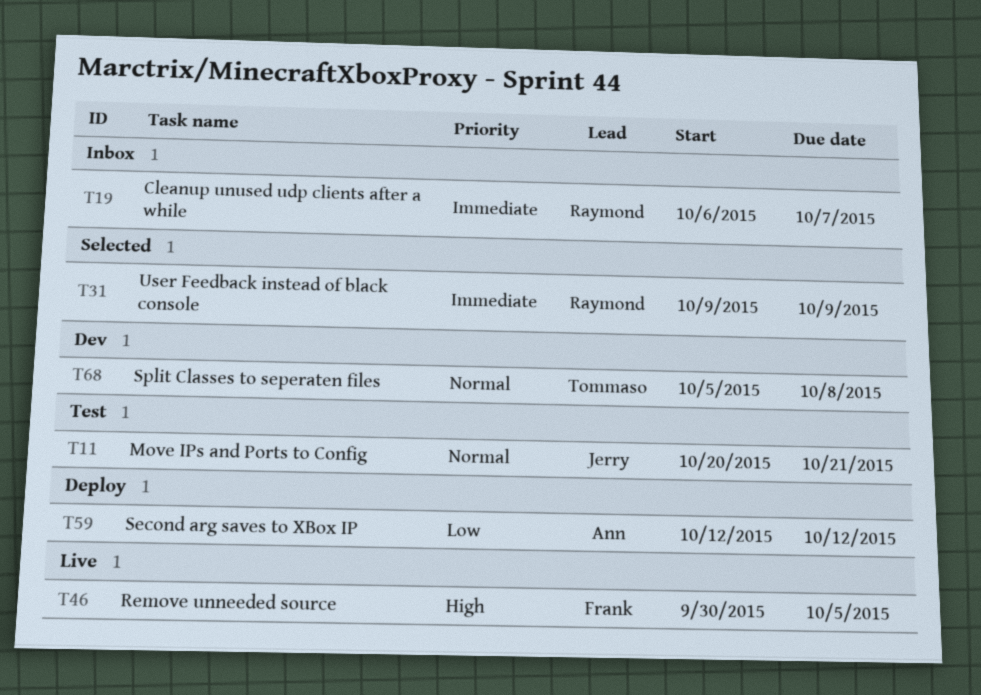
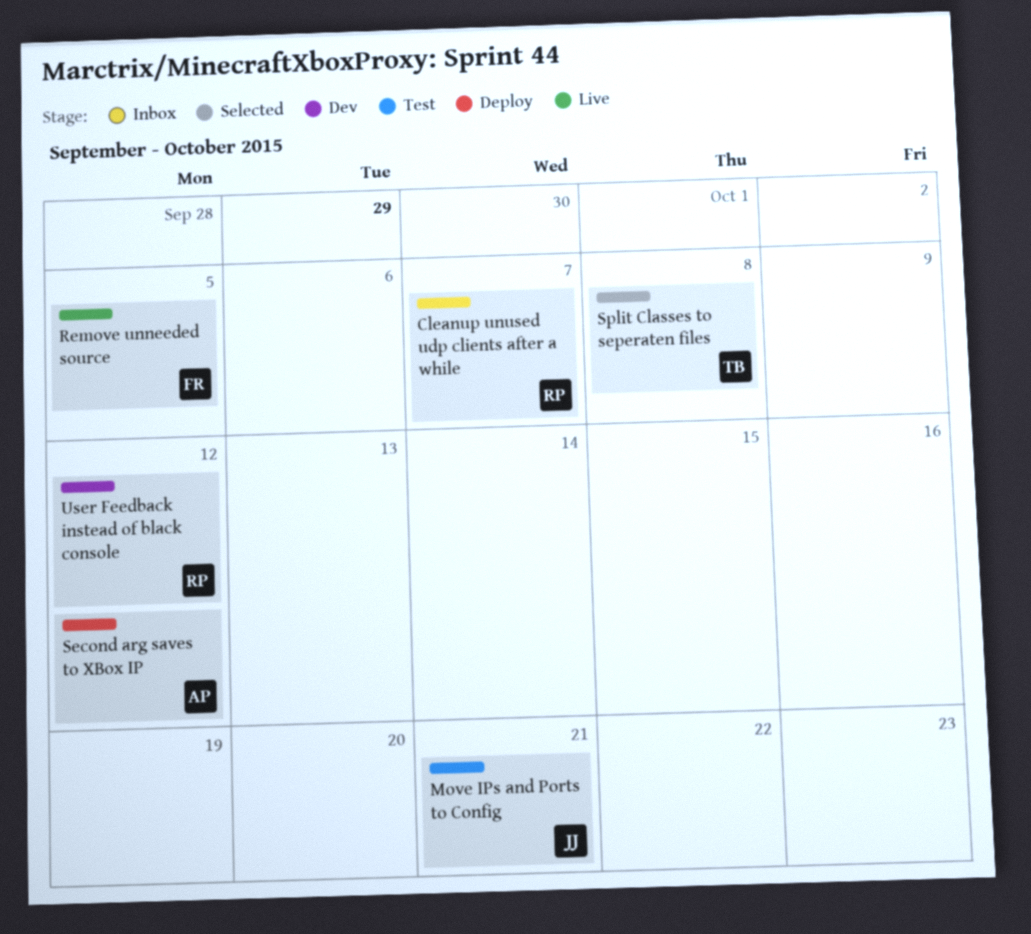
Split Classes to seperaten files, status: Dev -> Selected
User Feedback instead of black console, status: Selected -> Dev
User Feedback instead of black console, due: Oct 9 -> Oct 12

